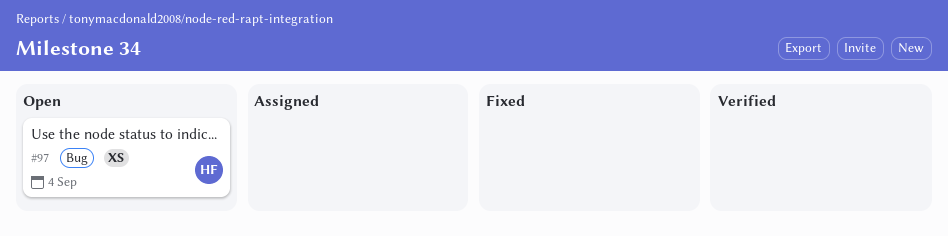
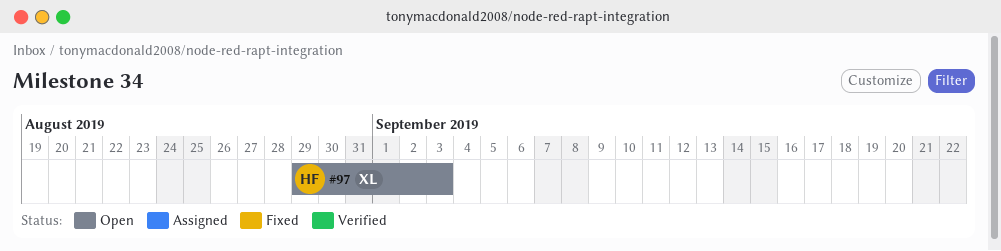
#97, estimate: XS -> XL
#97, due: Sep 4 -> Sep 3

